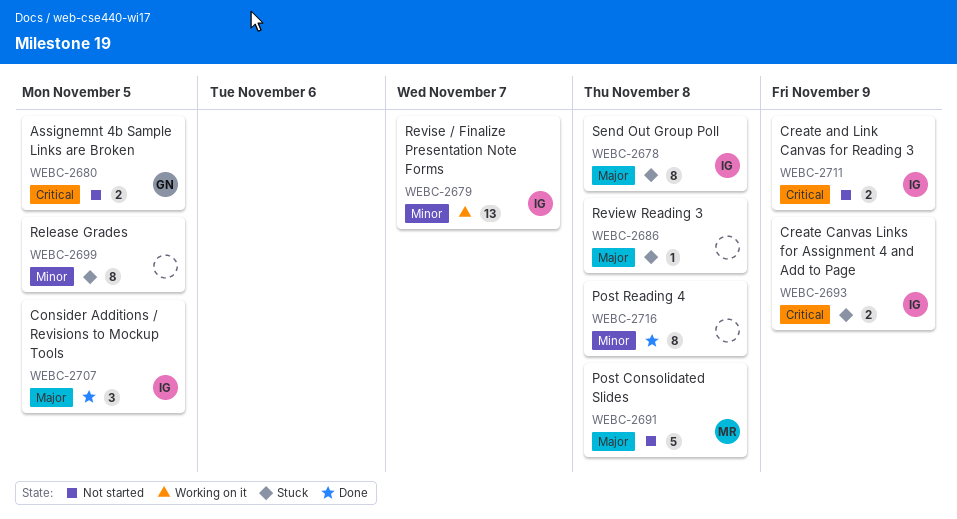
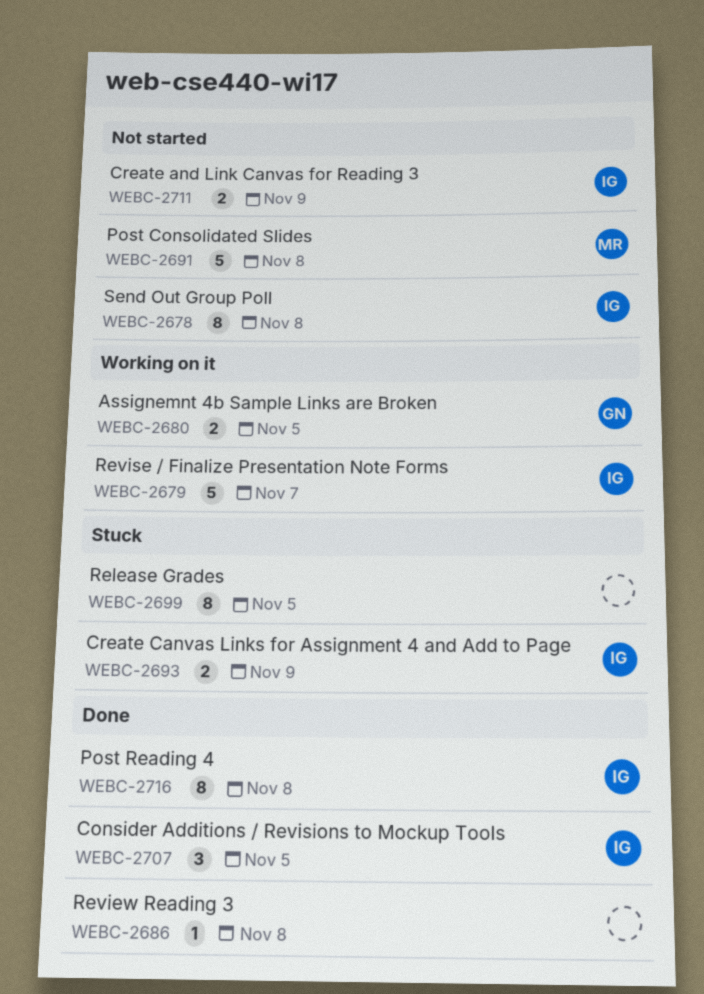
WEBC-2678, status: Stuck -> Not started
WEBC-2679, estimate: 13 -> 5
WEBC-2680, status: Not started -> Working on it
WEBC-2686, status: Stuck -> Done
WEBC-2716, owner: none -> IG

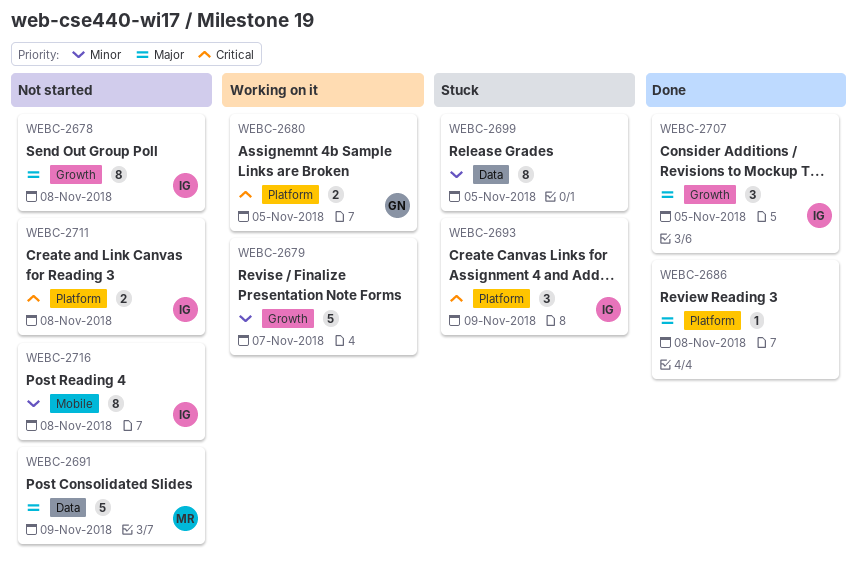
WEBC-2679, owner: IG -> none
WEBC-2691, due: Nov 8 -> Nov 9
WEBC-2693, estimate: 2 -> 3
WEBC-2711, due: Nov 9 -> Nov 8
WEBC-2716, status: Done -> Not started

